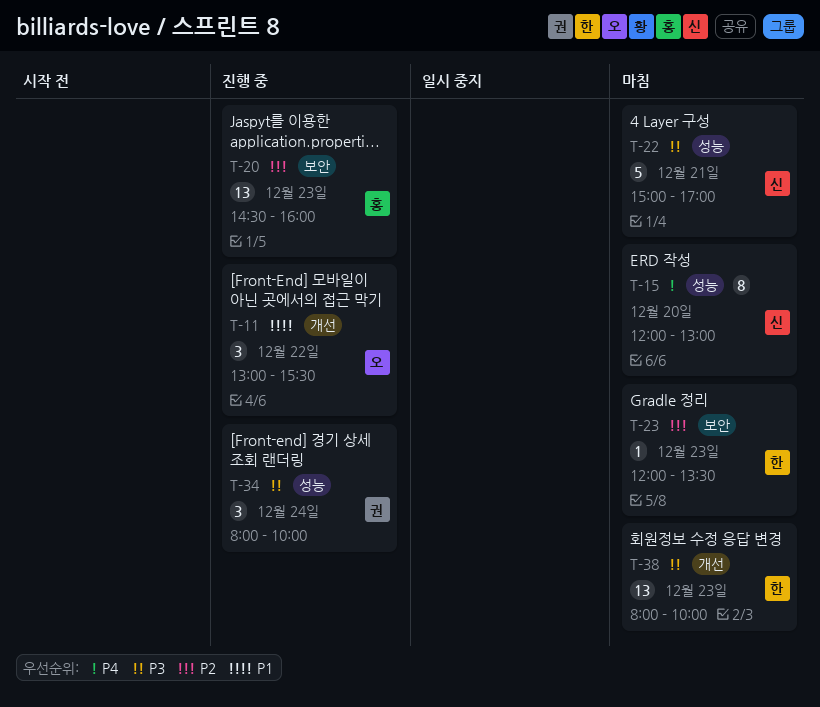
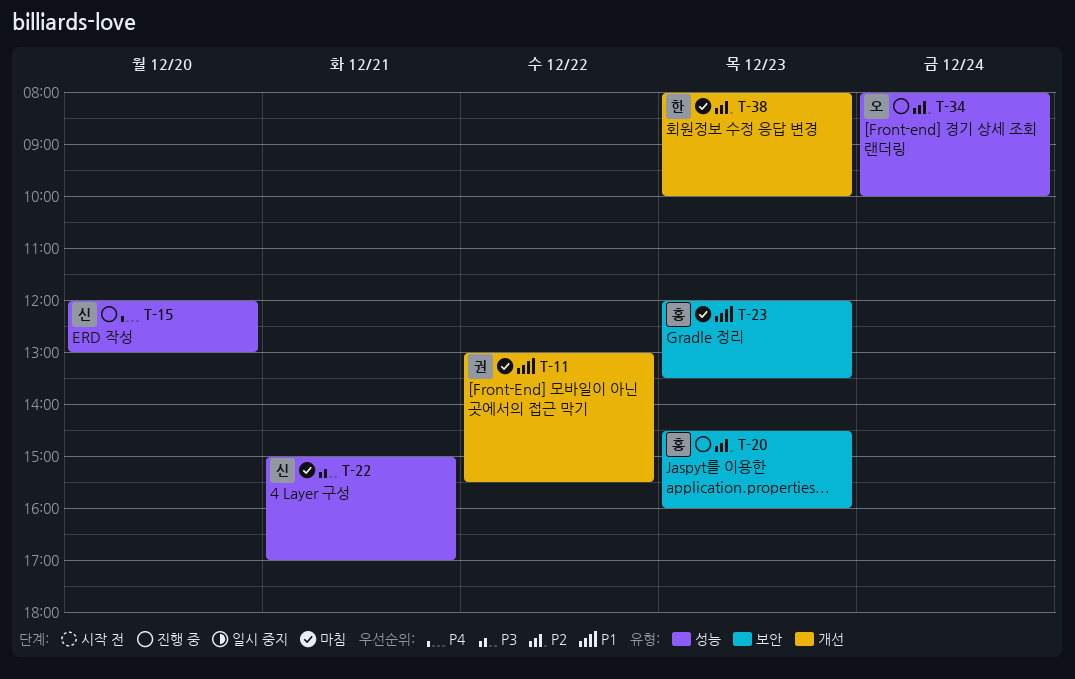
T-11, status: 진행 중 -> 마침
T-11, owner: 오 -> 권
T-15, status: 마침 -> 진행 중
T-23, owner: 한 -> 홍
T-23, priority: P2 -> P1
T-34, owner: 권 -> 오
T-34, priority: P3 -> P2
T-38, priority: P3 -> P2

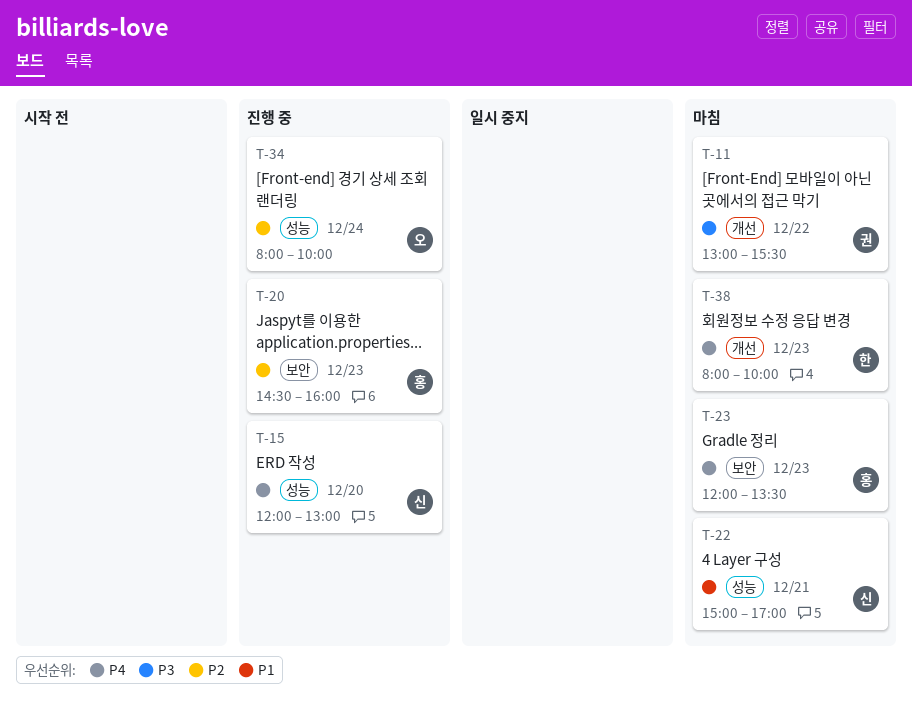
T-11, priority: P1 -> P3
T-22, priority: P3 -> P1
T-23, priority: P1 -> P4
T-38, priority: P2 -> P4

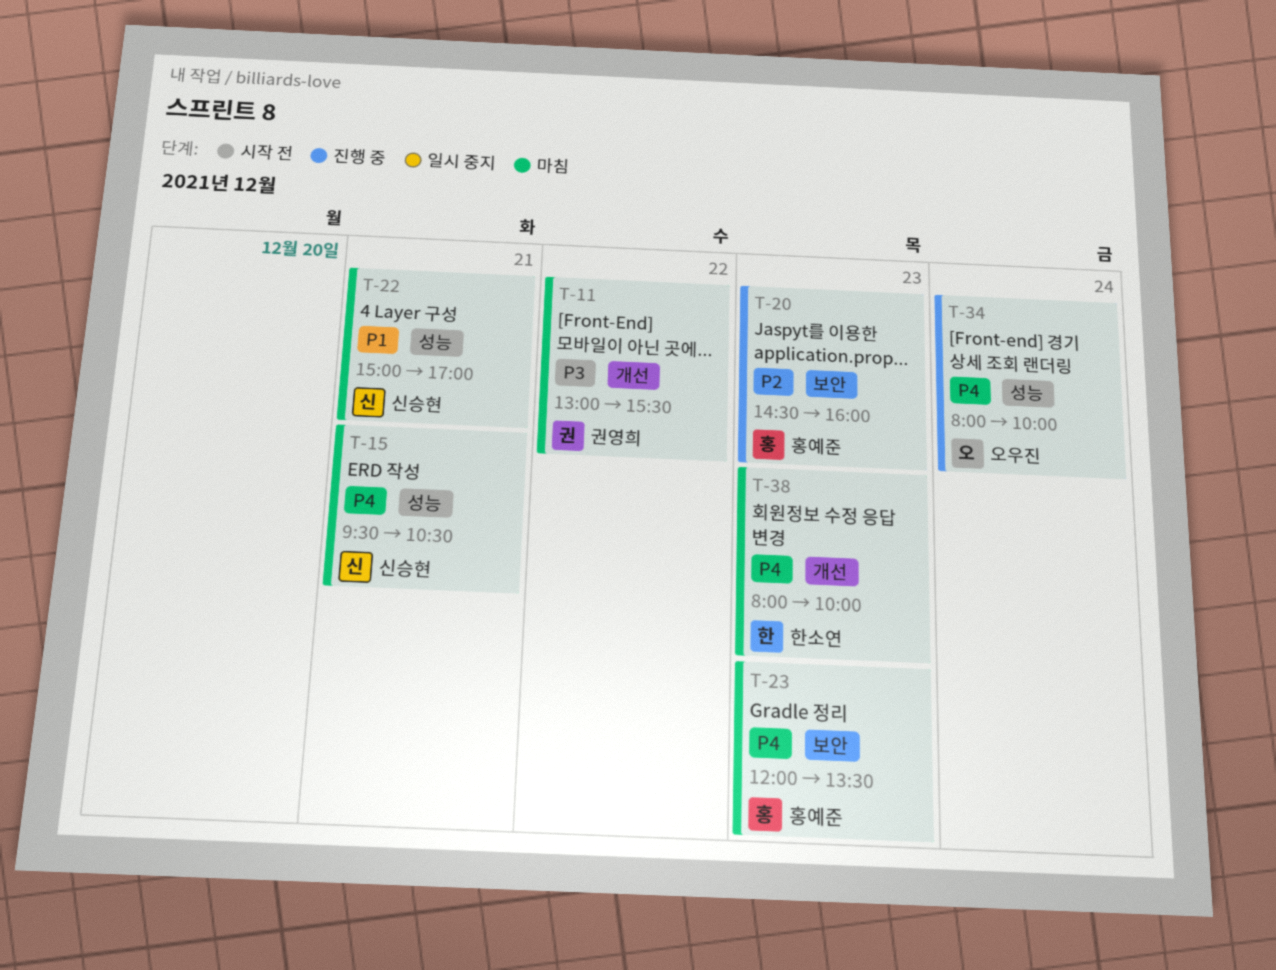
T-15, status: 진행 중 -> 마침
T-15, day: Dec 20 -> Dec 21
T-15, begins: 12:00 -> 09:30
T-15, ends: 13:00 -> 10:30
T-34, priority: P2 -> P4

